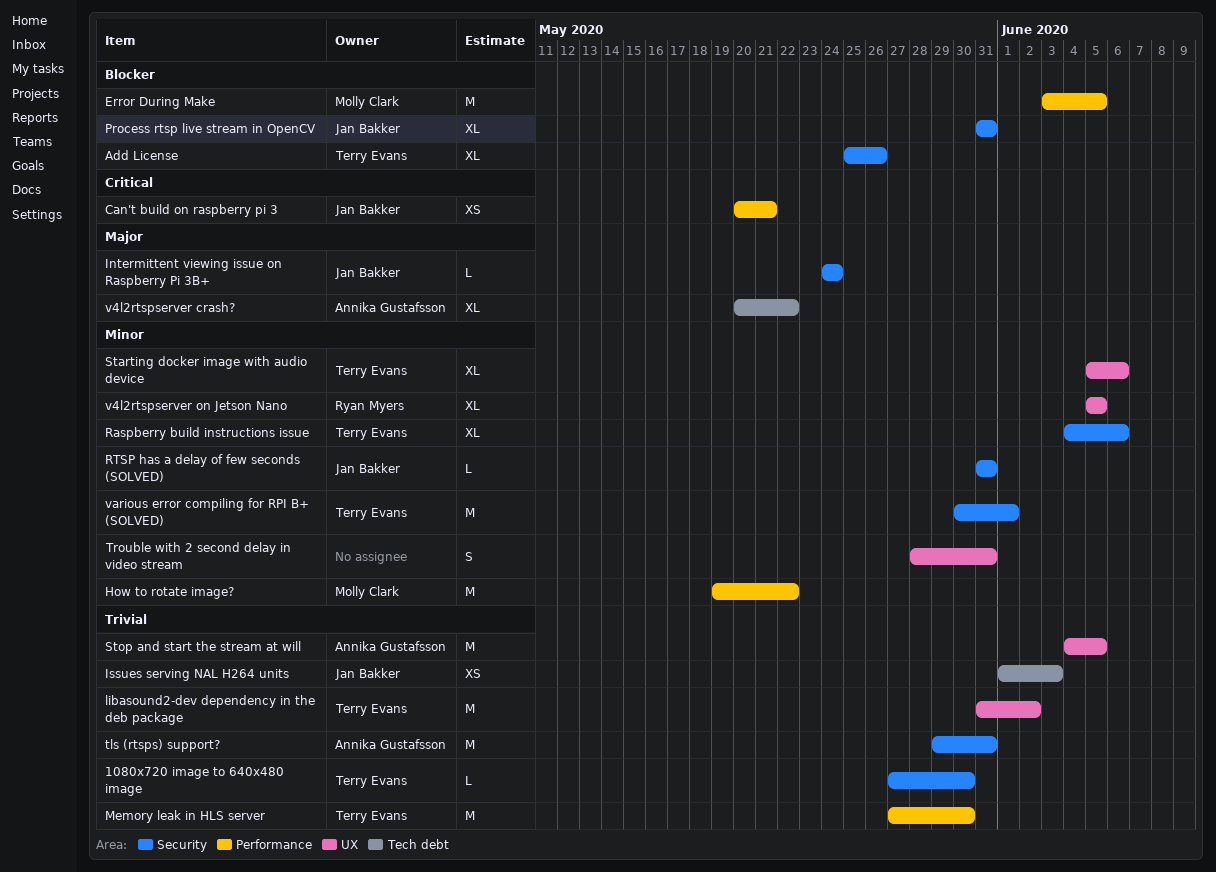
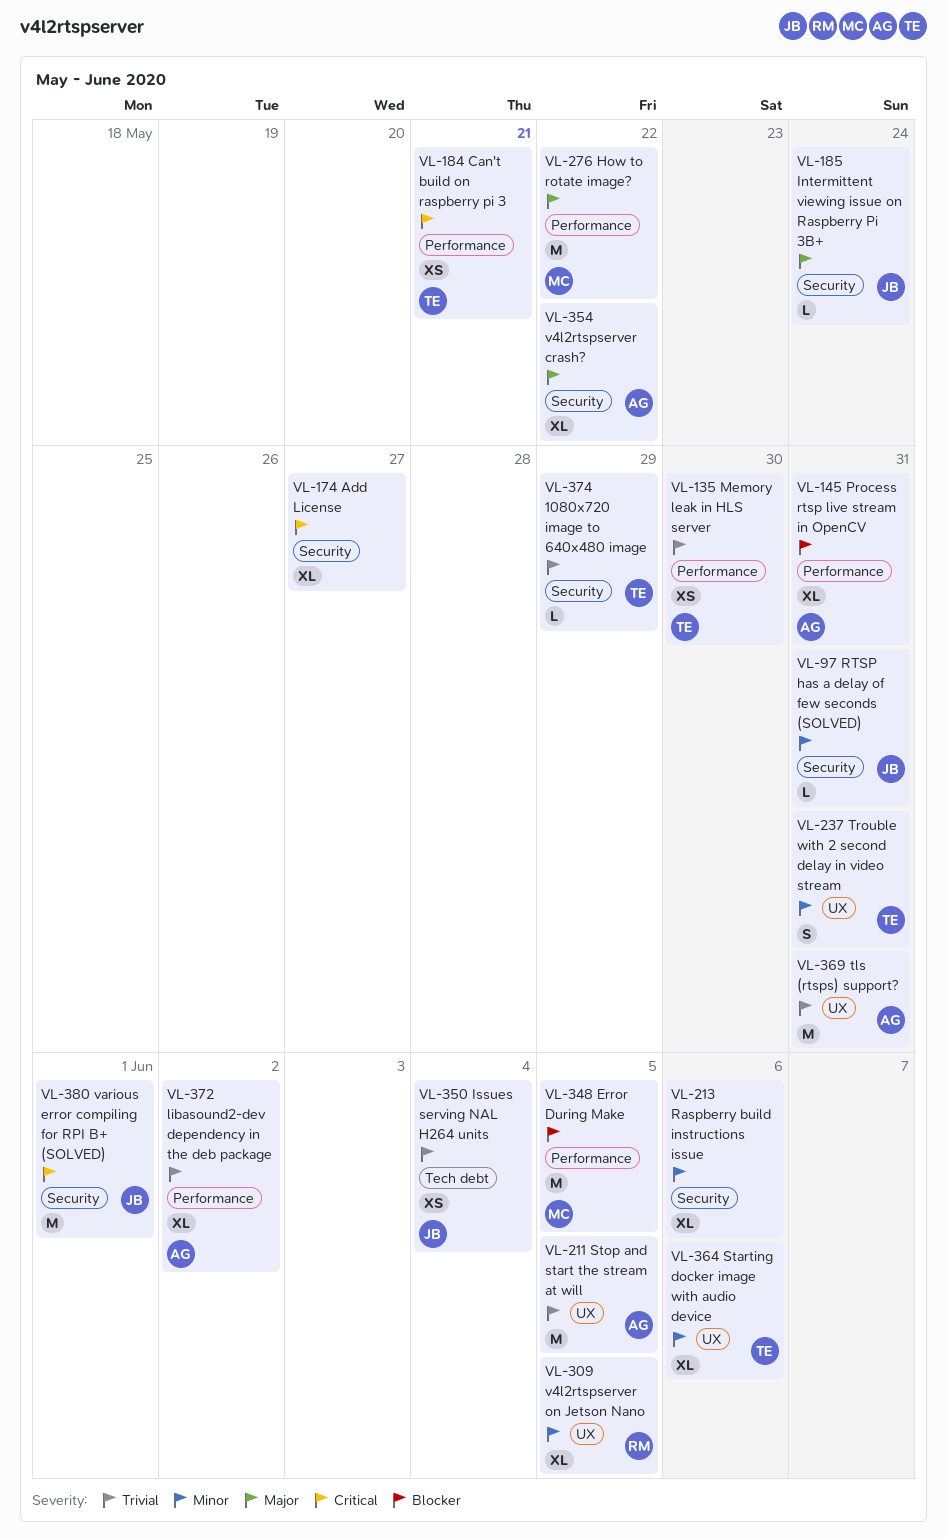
1080x720 image to 640x480 image, due: May 30 -> May 29
Add License, owner: Terry Evans -> none
Add License, priority: Blocker -> Critical
Add License, due: May 26 -> May 27
Can't build on raspberry pi 3, owner: Jan Bakker -> Terry Evans
How to rotate image?, priority: Minor -> Major
Issues serving NAL H264 units, due: Jun 3 -> Jun 4
libasound2-dev dependency in the deb package, owner: Terry Evans -> Annika Gustafsson
libasound2-dev dependency in the deb package, label: UX -> Performance
libasound2-dev dependency in the deb package, estimate: M -> XL
Memory leak in HLS server, estimate: M -> XS
Process rtsp live stream in OpenCV, owner: Jan Bakker -> Annika Gustafsson
Process rtsp live stream in OpenCV, label: Security -> Performance
Raspberry build instructions issue, owner: Terry Evans -> none
tls (rtsps) support?, label: Security -> UX
Trouble with 2 second delay in video stream, owner: none -> Terry Evans
v4l2rtspserver crash?, label: Tech debt -> Security
various error compiling for RPI B+ (SOLVED), owner: Terry Evans -> Jan Bakker
various error compiling for RPI B+ (SOLVED), priority: Minor -> Critical

